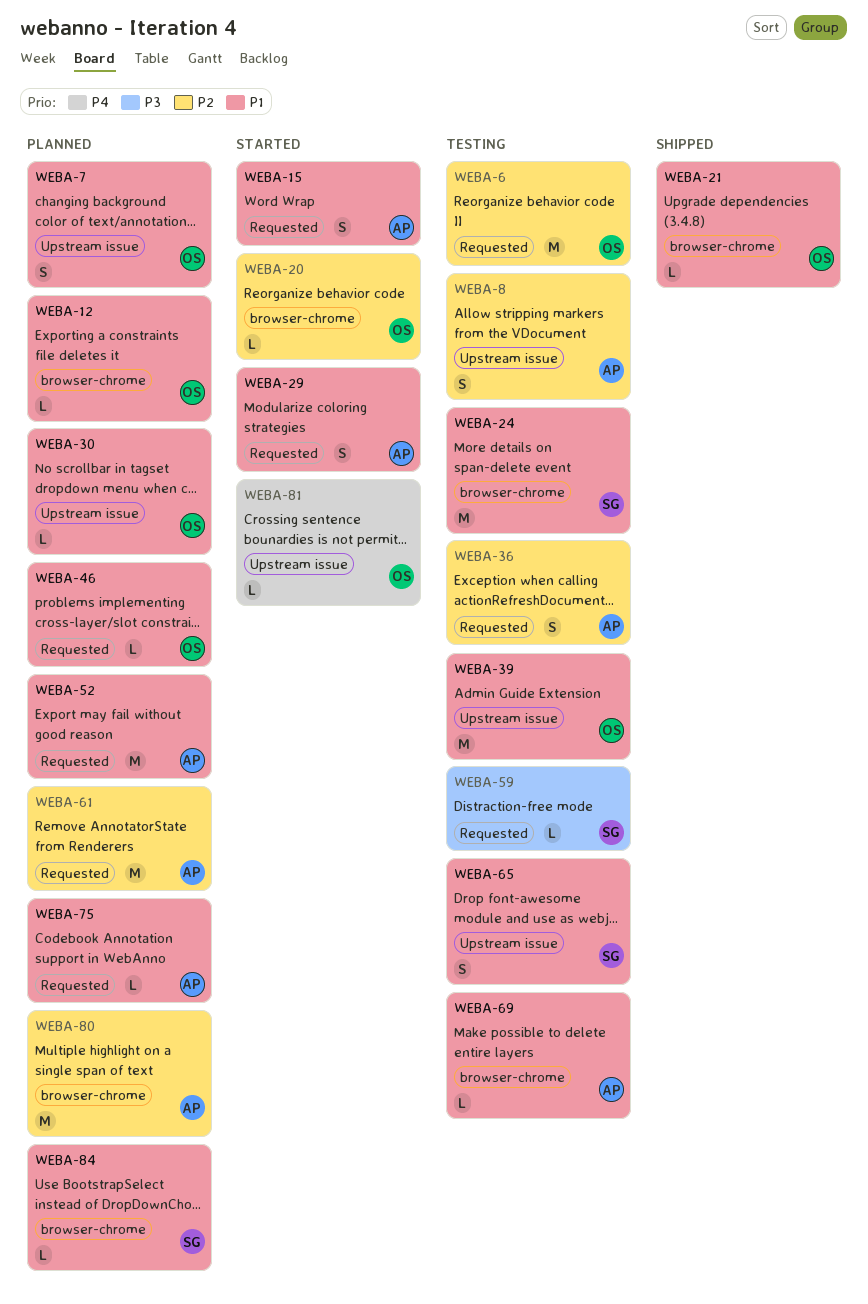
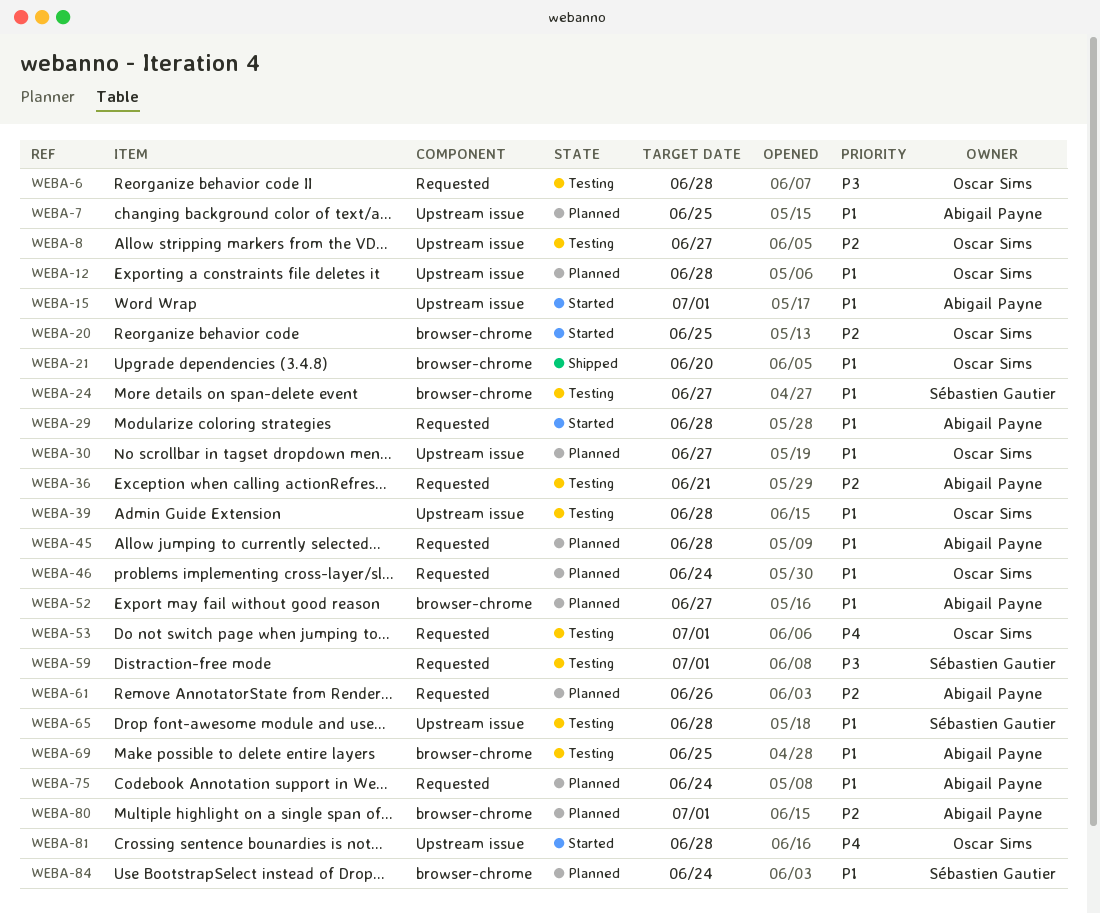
WEBA-6, priority: P2 -> P3
WEBA-7, owner: Oscar Sims -> Abigail Payne
WEBA-8, owner: Abigail Payne -> Oscar Sims
WEBA-12, label: browser-chrome -> Upstream issue
WEBA-15, label: Requested -> Upstream issue
WEBA-45: none -> present
WEBA-52, label: Requested -> browser-chrome
WEBA-53: none -> present

